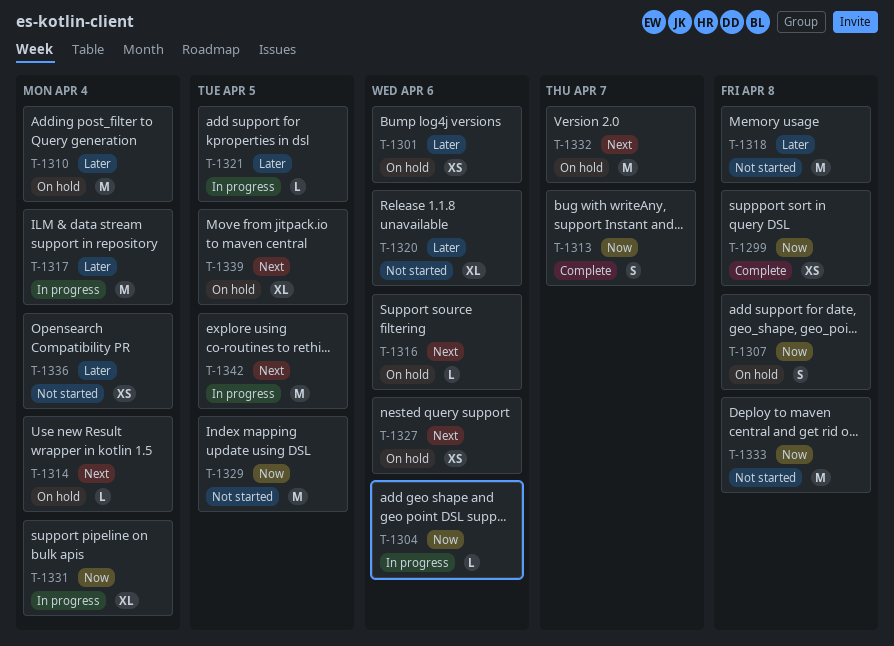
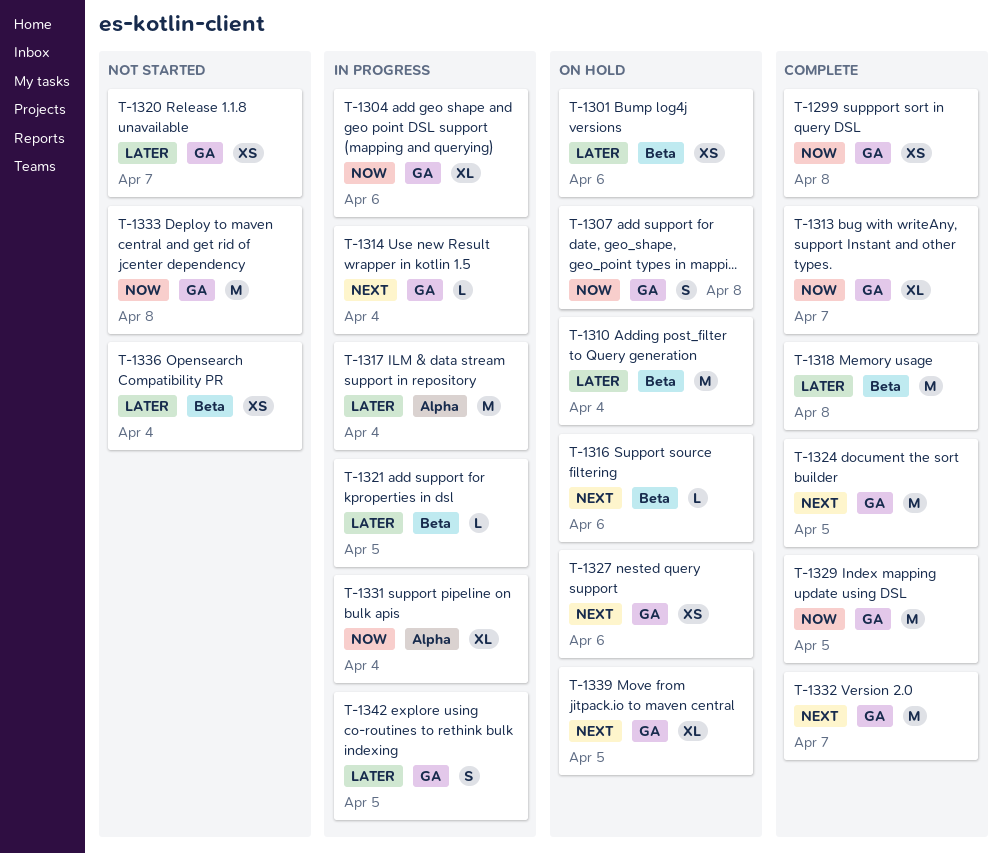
T-1304, estimate: L -> XL
T-1313, estimate: S -> XL
T-1314, status: On hold -> In progress
T-1318, status: Not started -> Complete
T-1320, estimate: XL -> XS
T-1320, due: Apr 6 -> Apr 7
T-1324: none -> present
T-1329, status: Not started -> Complete
T-1332, status: On hold -> Complete
T-1342, priority: Next -> Later
T-1342, estimate: M -> S

